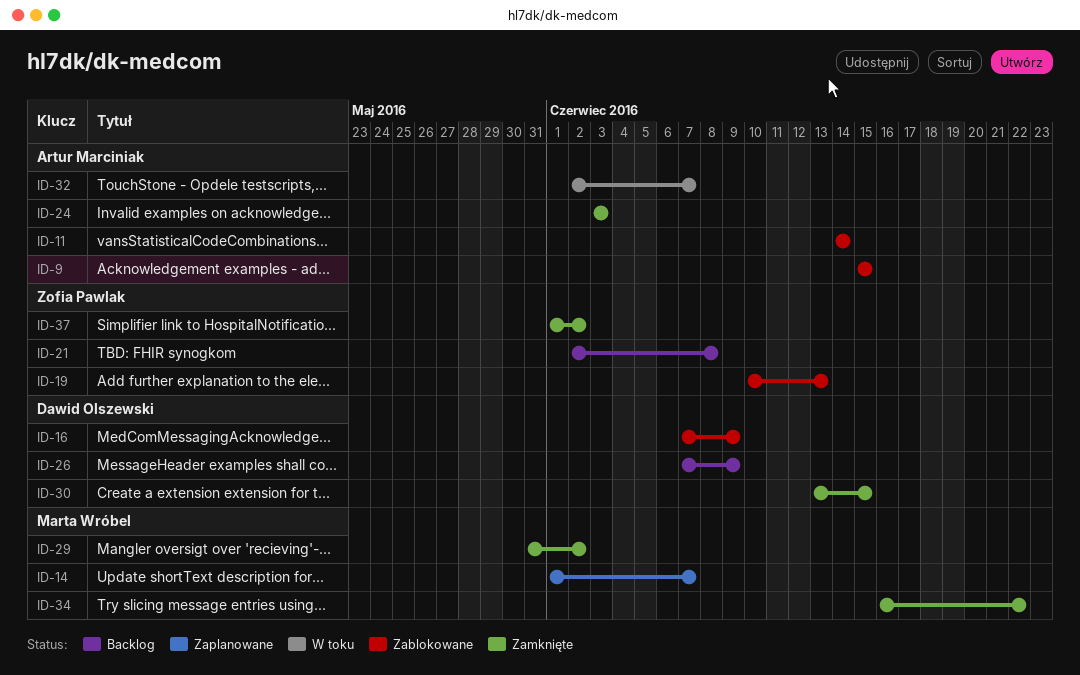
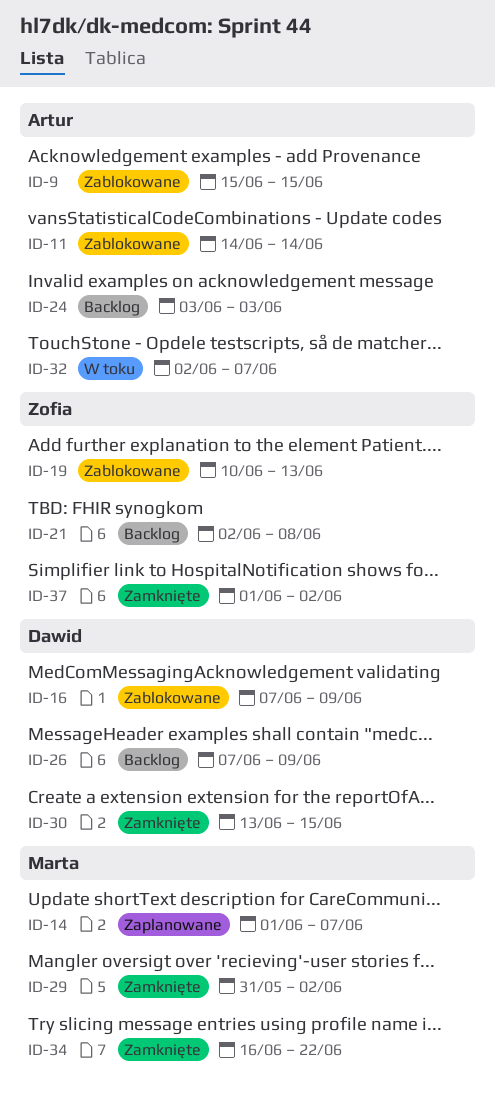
ID-24, status: Zamknięte -> Backlog

